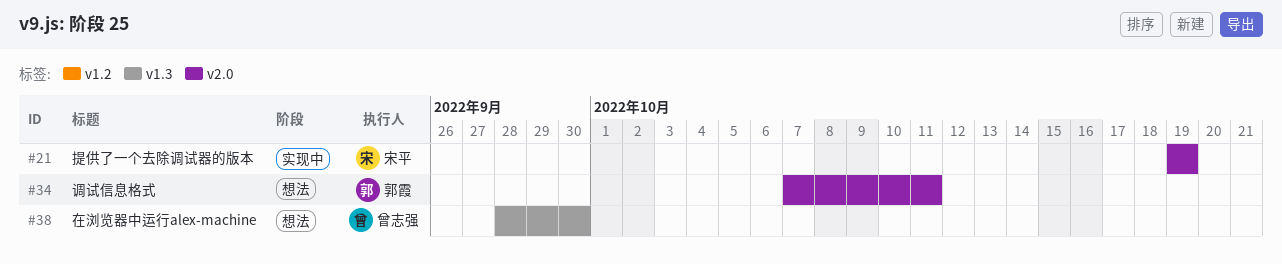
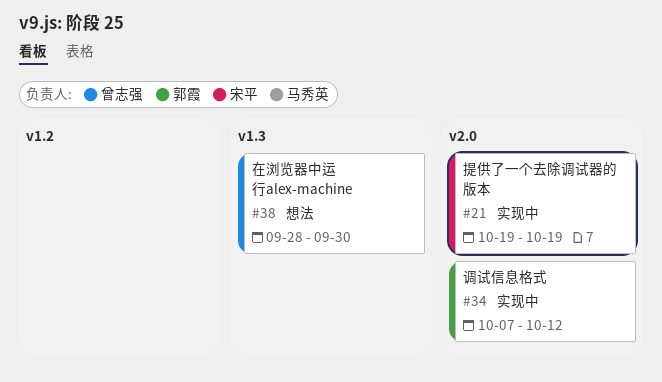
#34, status: 想法 -> 实现中
#34, due: Oct 11 -> Oct 12

